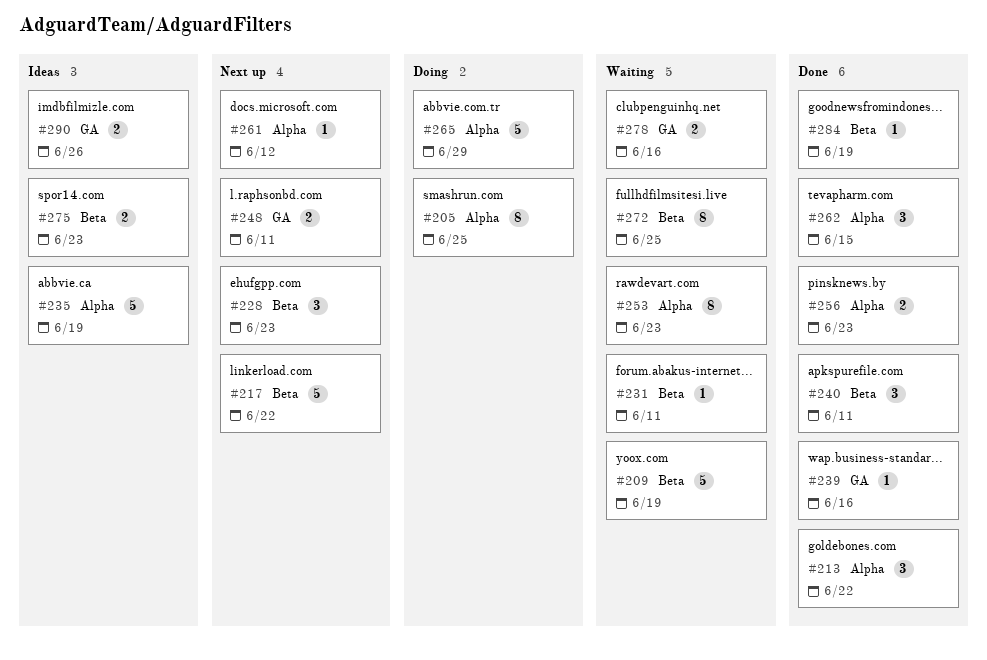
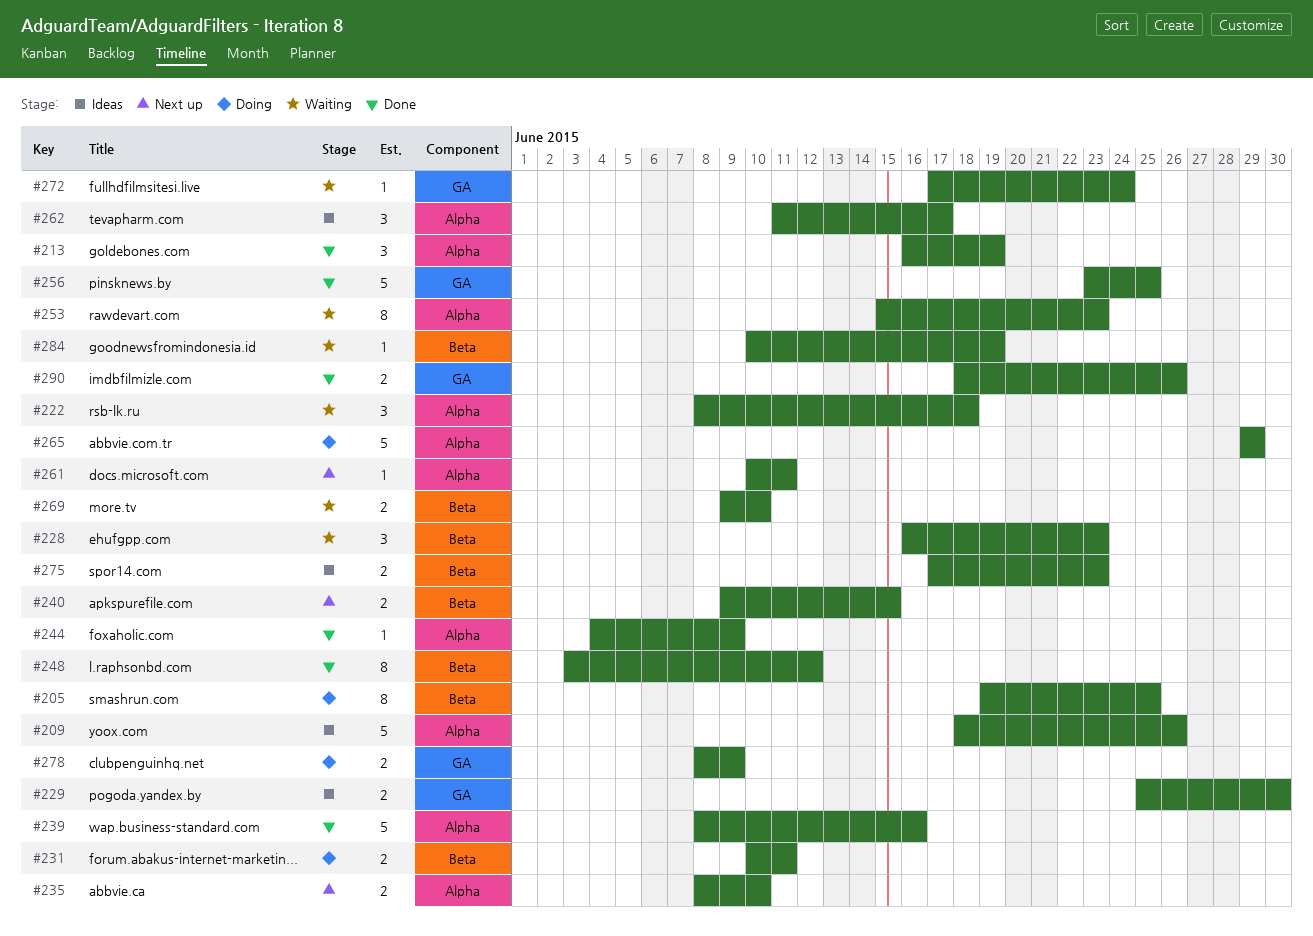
#205, label: Alpha -> Beta
#209, status: Waiting -> Ideas
#209, label: Beta -> Alpha
#209, due: Jun 19 -> Jun 26
#213, due: Jun 22 -> Jun 19
#217: present -> none
#222: none -> present
#228, status: Next up -> Waiting
#229: none -> present
#231, status: Waiting -> Doing
#231, estimate: 1 -> 2
#235, status: Ideas -> Next up
#235, estimate: 5 -> 2
#235, due: Jun 19 -> Jun 10
#239, label: GA -> Alpha
#239, estimate: 1 -> 5
#240, status: Done -> Next up
#240, estimate: 3 -> 2
#240, due: Jun 11 -> Jun 15
#244: none -> present
#248, status: Next up -> Done
#248, label: GA -> Beta
#248, estimate: 2 -> 8
#248, due: Jun 11 -> Jun 12
#256, label: Alpha -> GA
#256, estimate: 2 -> 5
#256, due: Jun 23 -> Jun 25
#261, due: Jun 12 -> Jun 11
#262, status: Done -> Ideas
#262, due: Jun 15 -> Jun 17
#269: none -> present
#272, label: Beta -> GA
#272, estimate: 8 -> 1
#272, due: Jun 25 -> Jun 24
#278, status: Waiting -> Doing
#278, due: Jun 16 -> Jun 9
#284, status: Done -> Waiting
#290, status: Ideas -> Done

